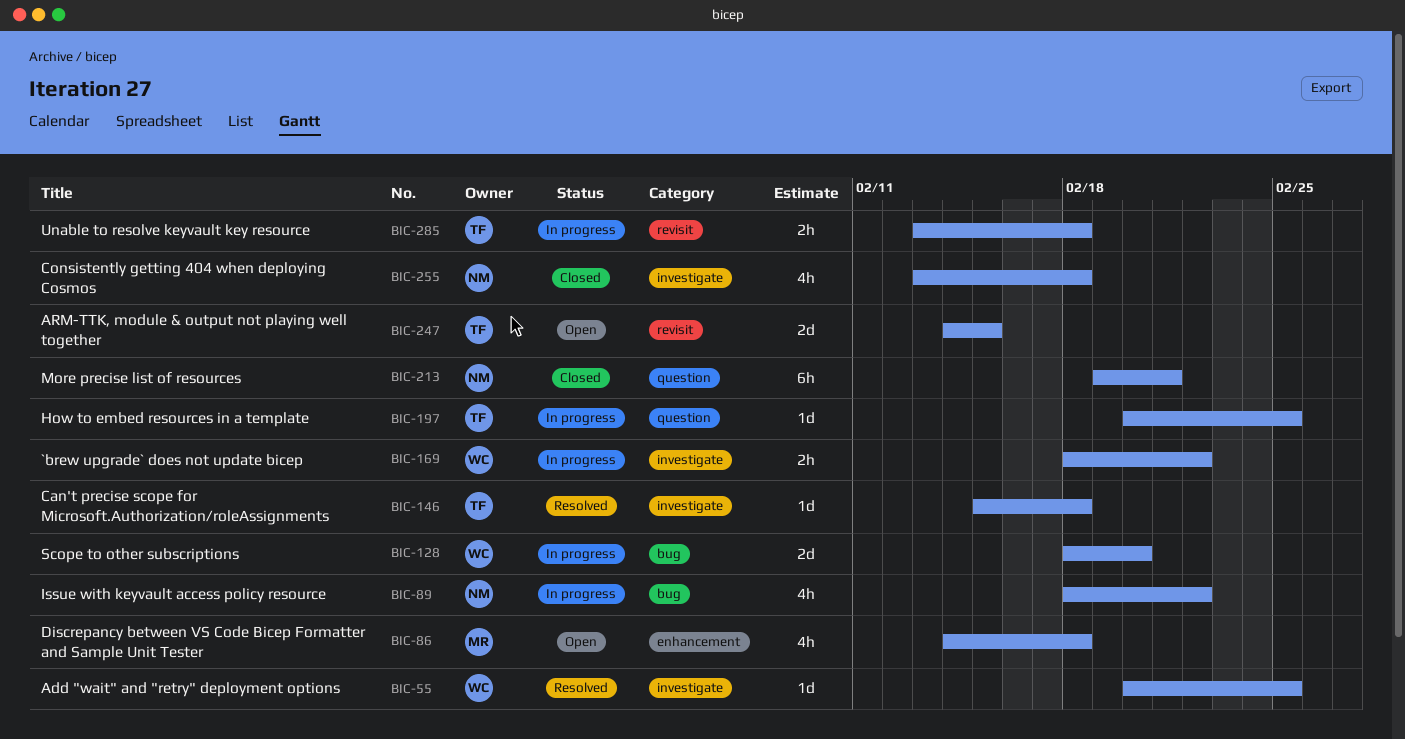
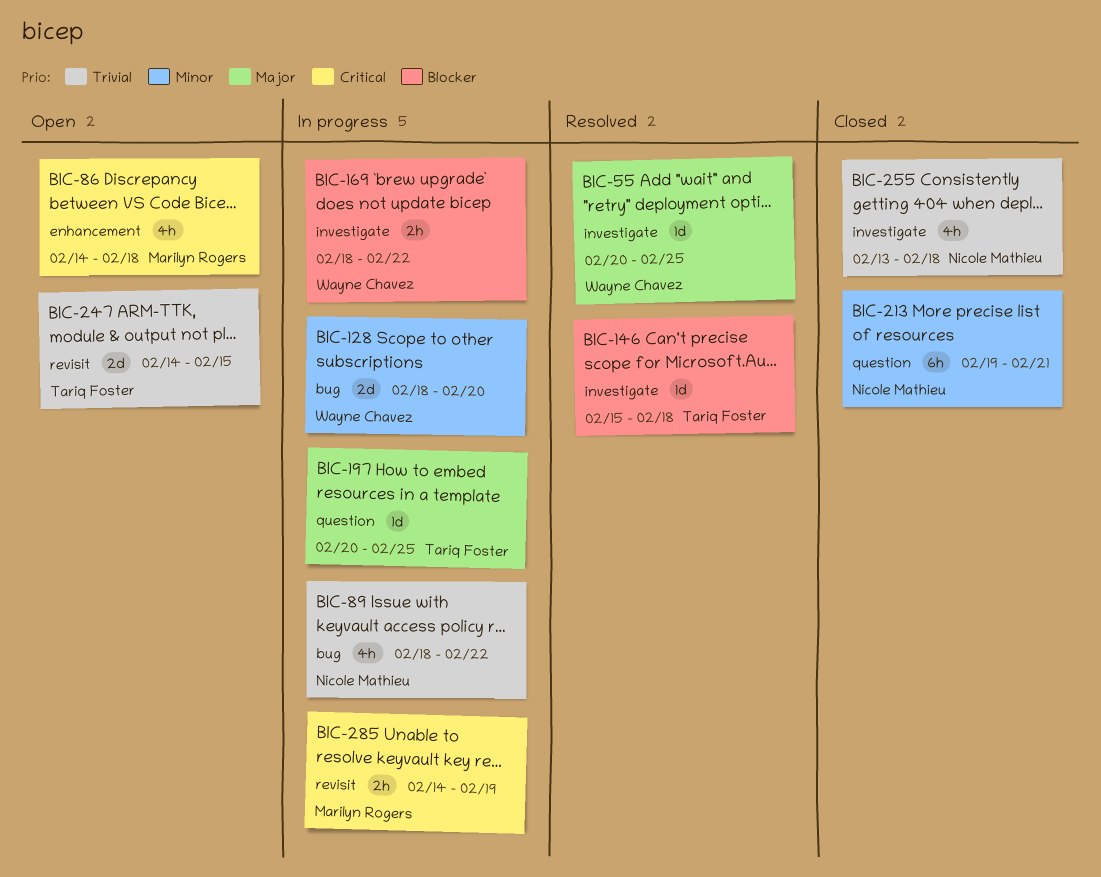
BIC-285, owner: Tariq Foster -> Marilyn Rogers
BIC-285, start: Feb 13 -> Feb 14
BIC-285, due: Feb 18 -> Feb 19

